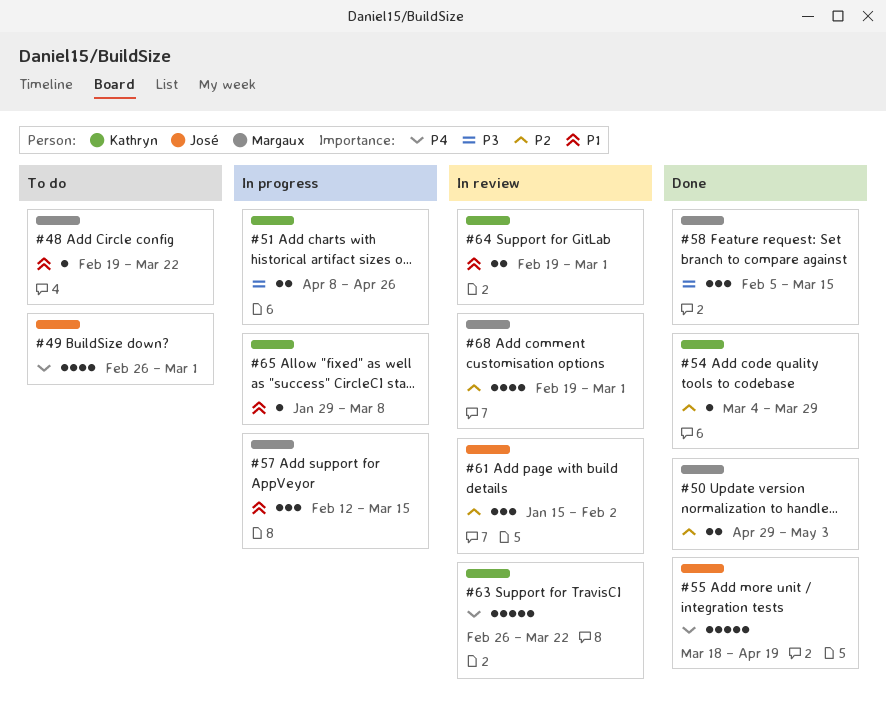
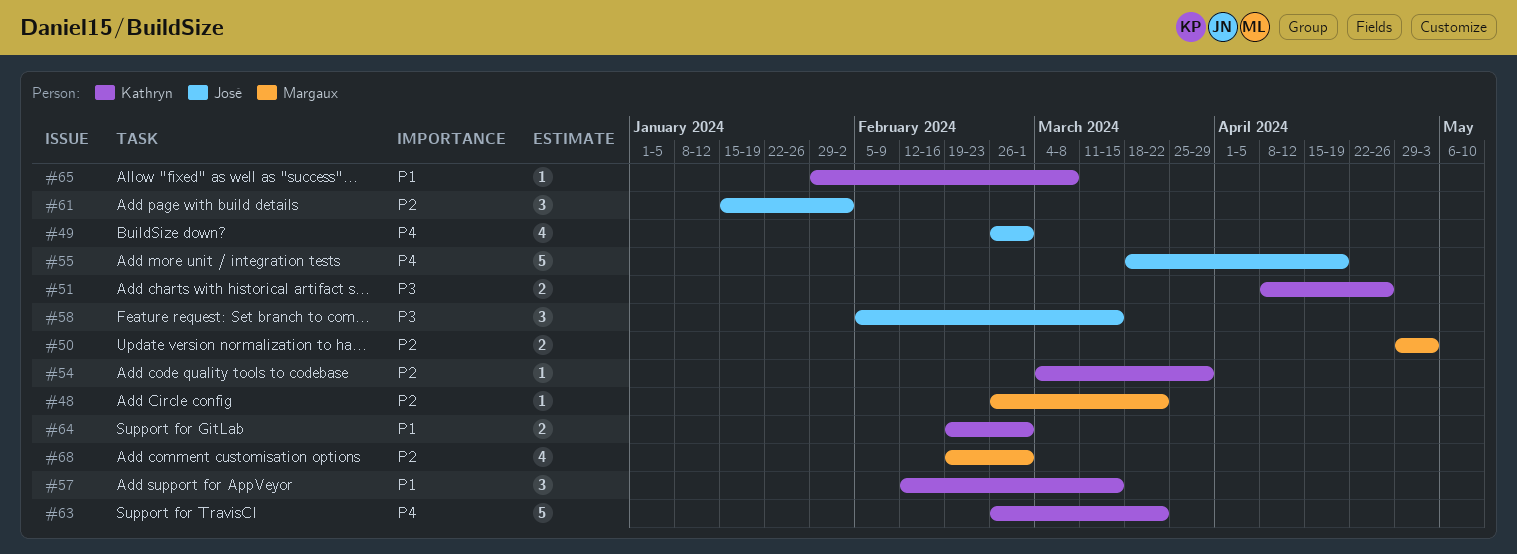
#48, priority: P1 -> P2
#48, start: Feb 19 -> Feb 26
#57, owner: Margaux -> Kathryn
#58, owner: Margaux -> José

